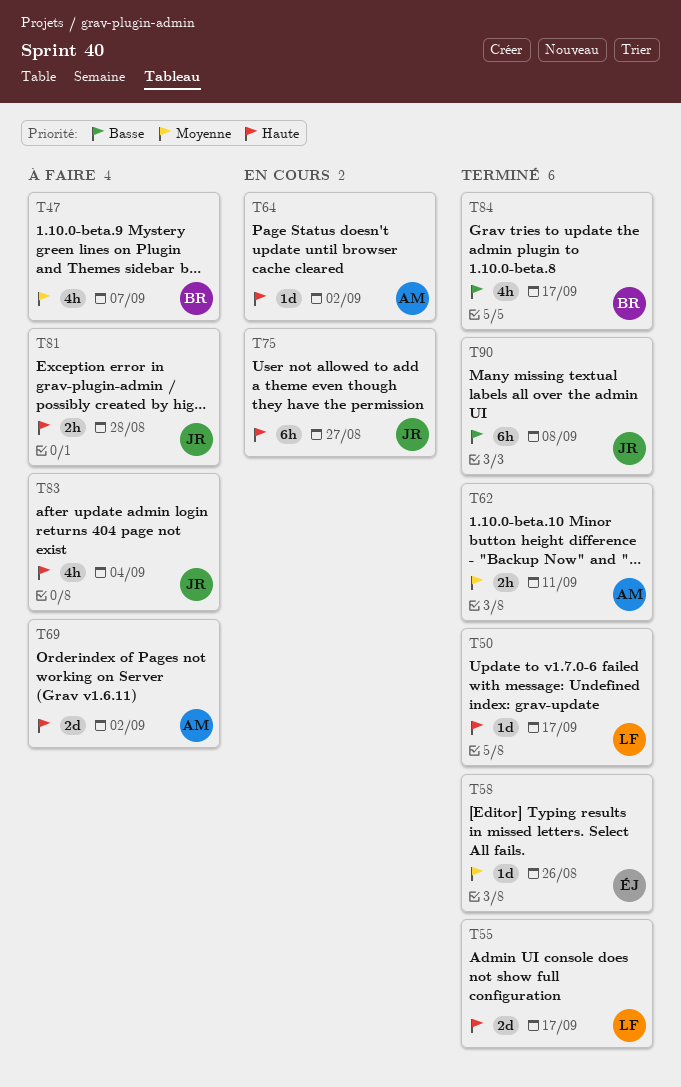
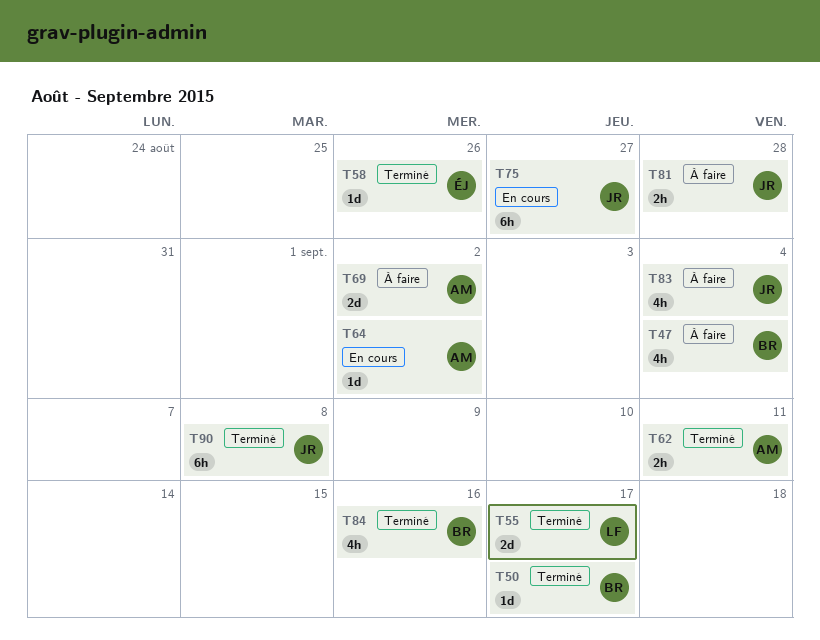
T47, due: Sep 7 -> Sep 4
T50, owner: LF -> BR
T84, due: Sep 17 -> Sep 16

